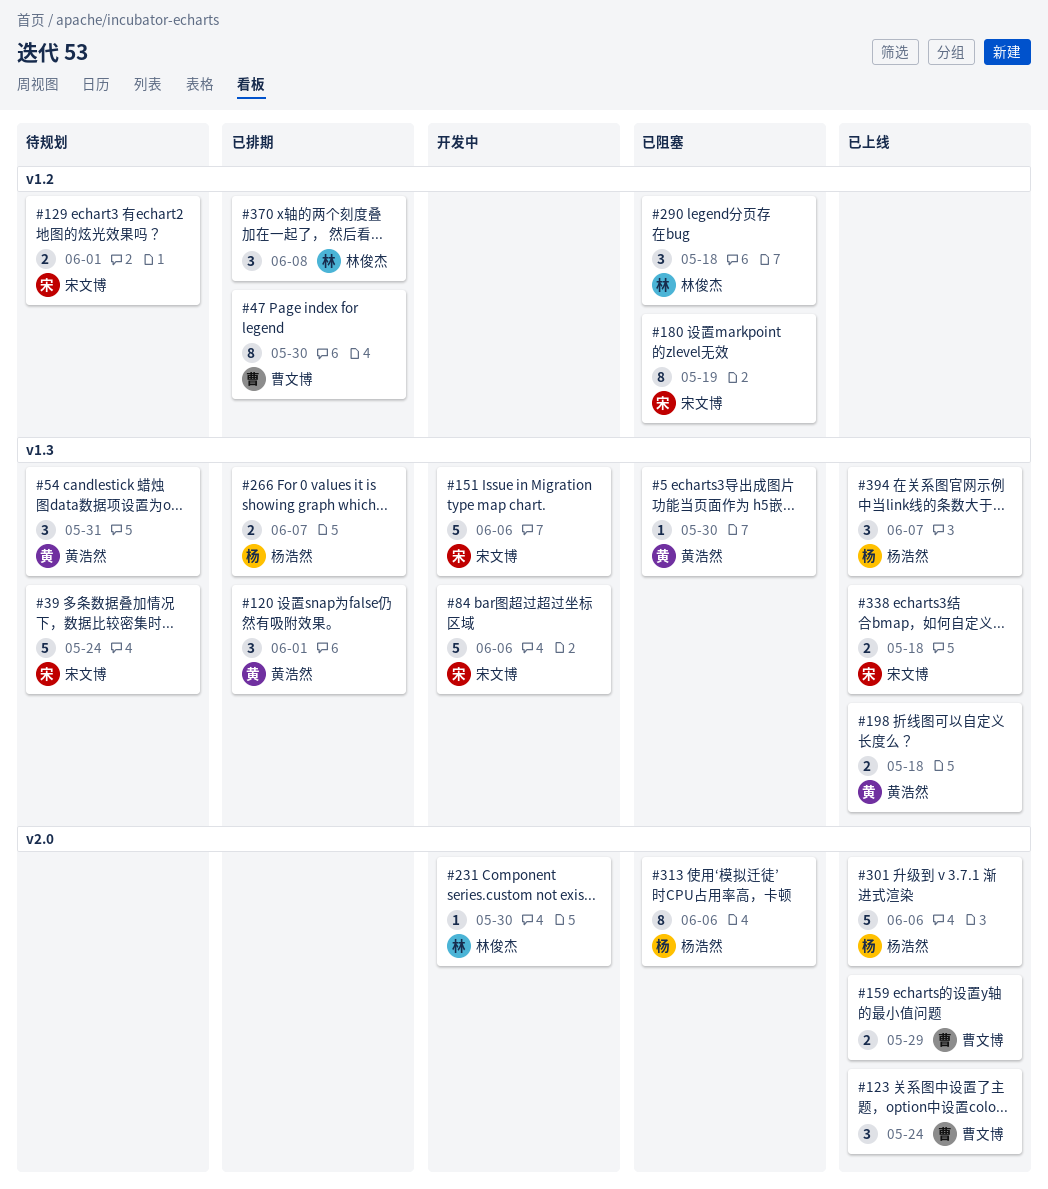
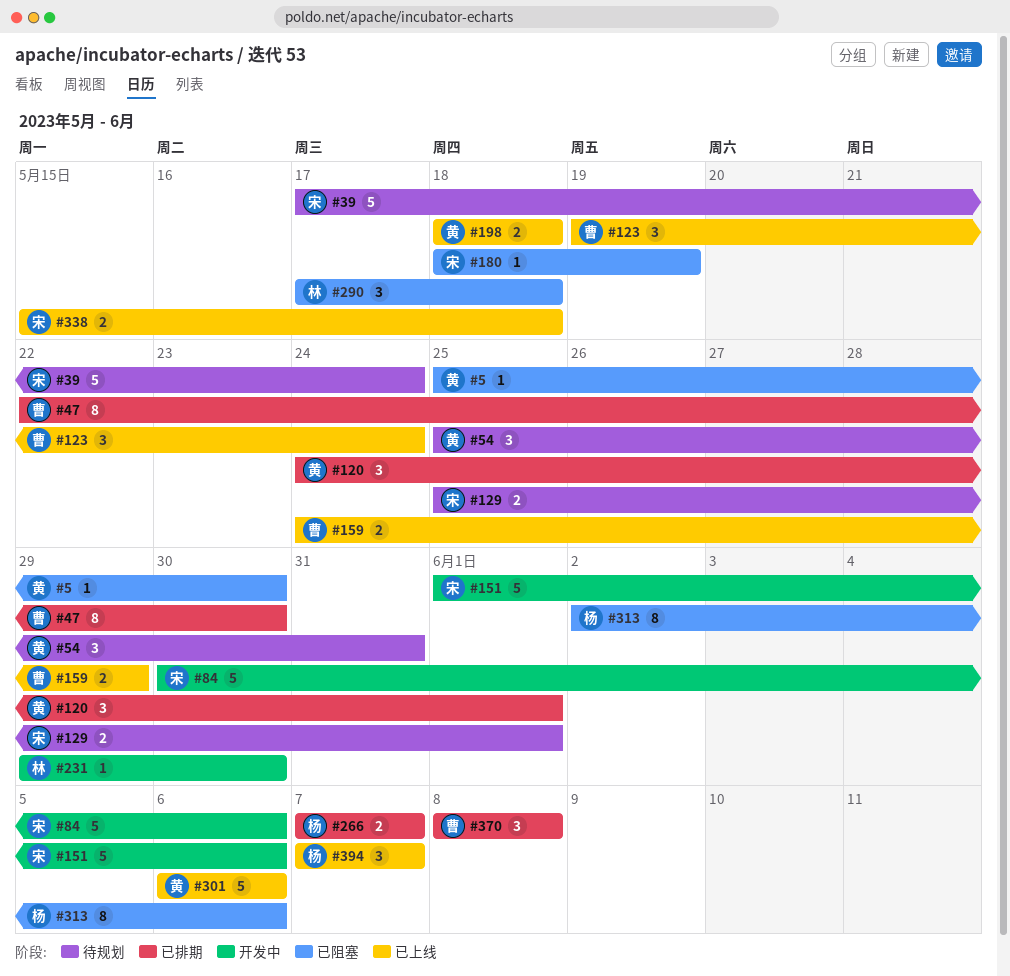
#180, estimate: 8 -> 1
#301, owner: 杨浩然 -> 黄浩然
#370, owner: 林俊杰 -> 曹文博

